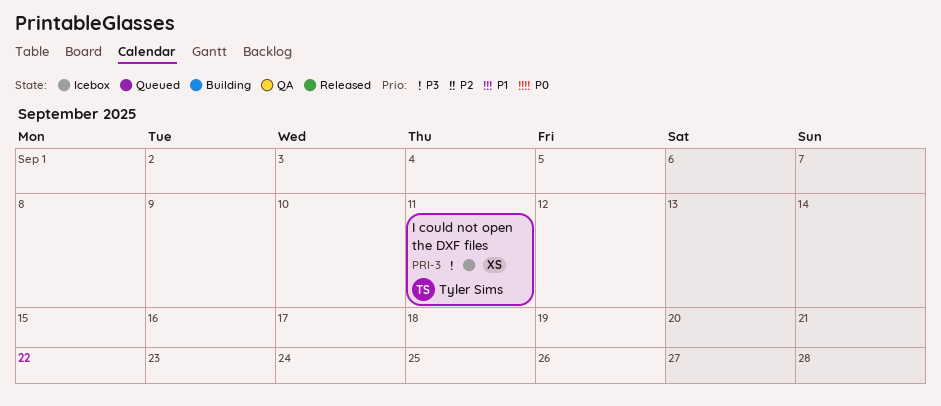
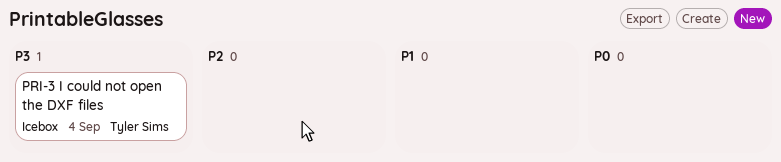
PRI-3, due: Sep 11 -> Sep 4

